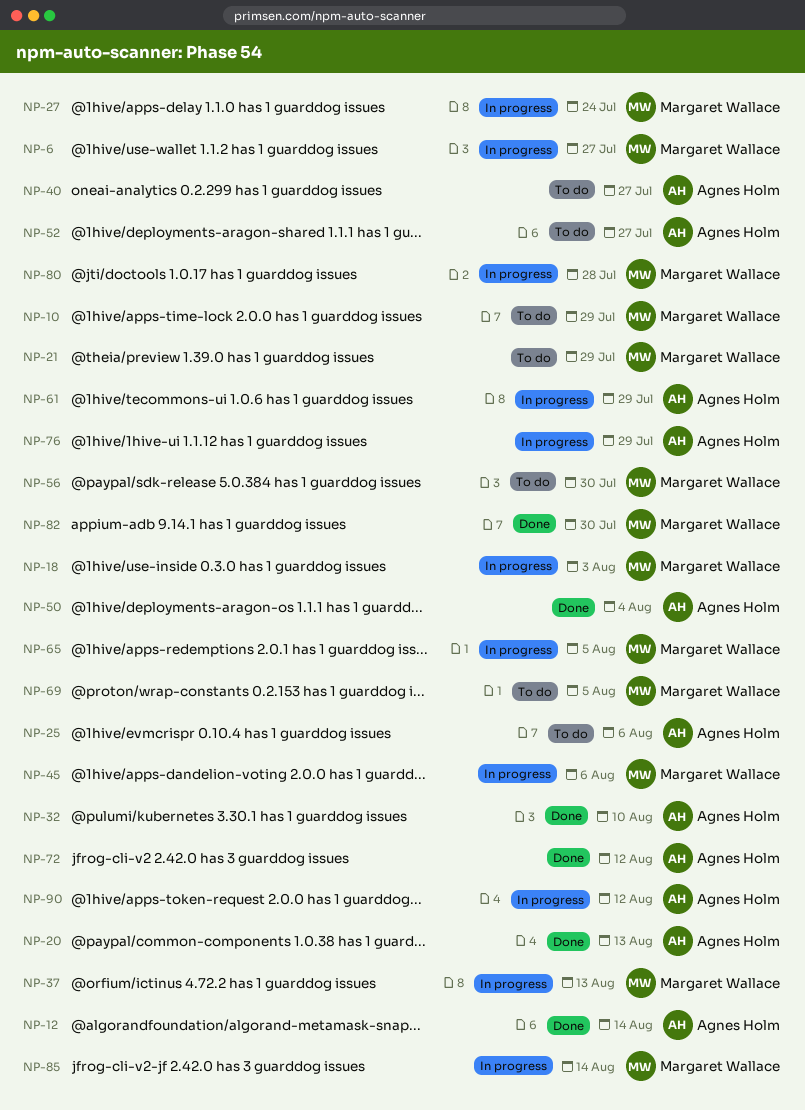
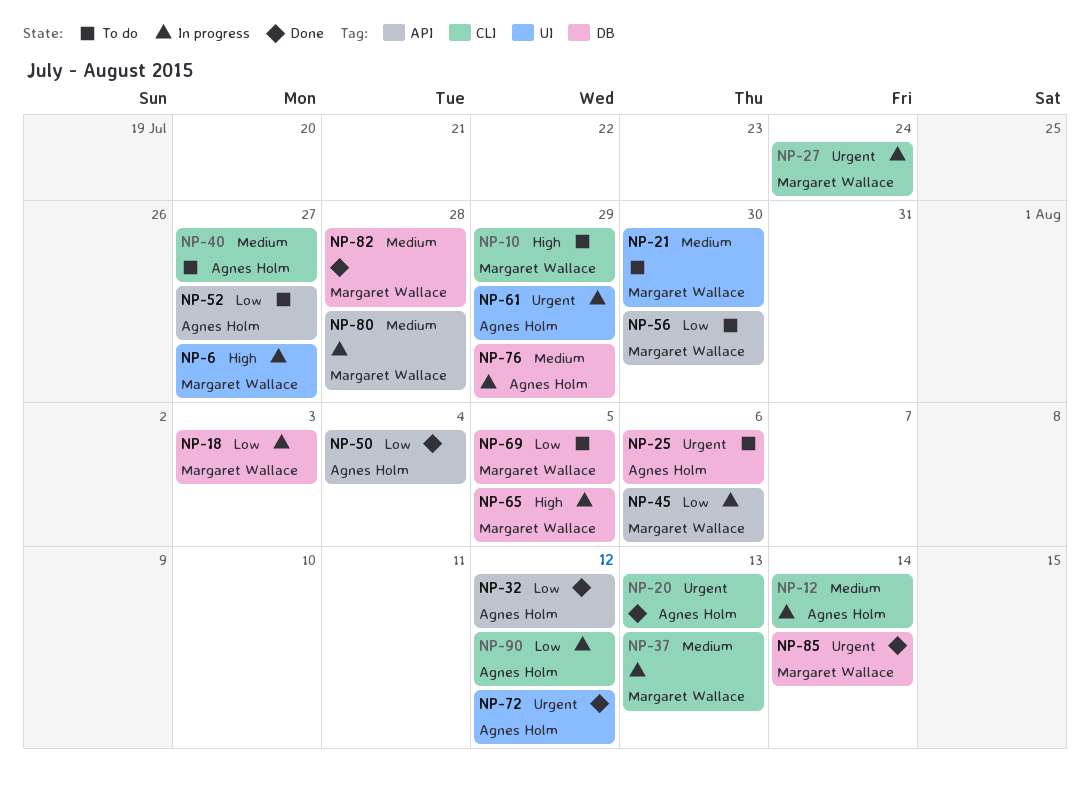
NP-12, status: Done -> In progress
NP-21, due: Jul 29 -> Jul 30
NP-32, due: Aug 10 -> Aug 12
NP-82, due: Jul 30 -> Jul 28
NP-85, status: In progress -> Done

